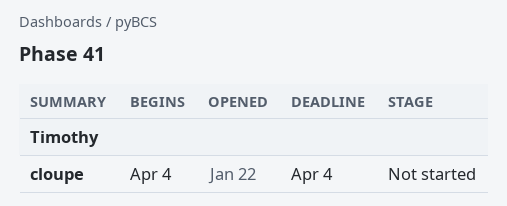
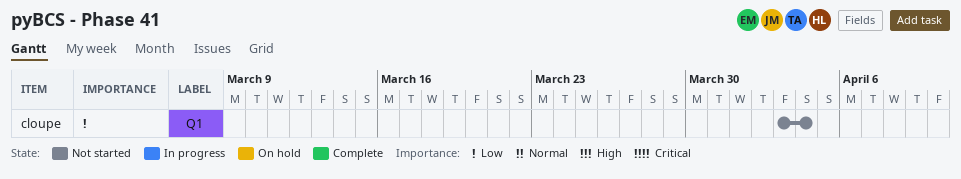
cloupe, start: Apr 4 -> Apr 3

